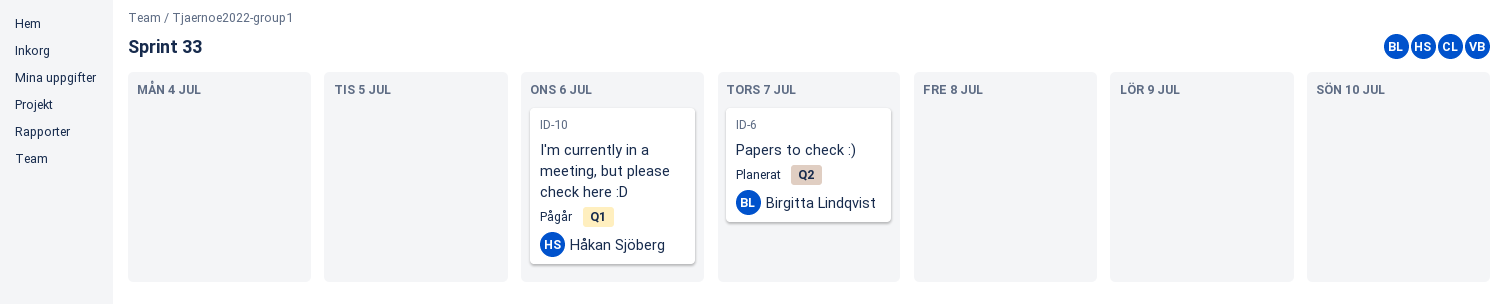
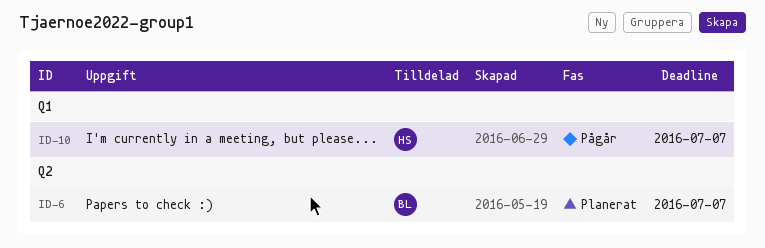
ID-10, due: Jul 6 -> Jul 7

